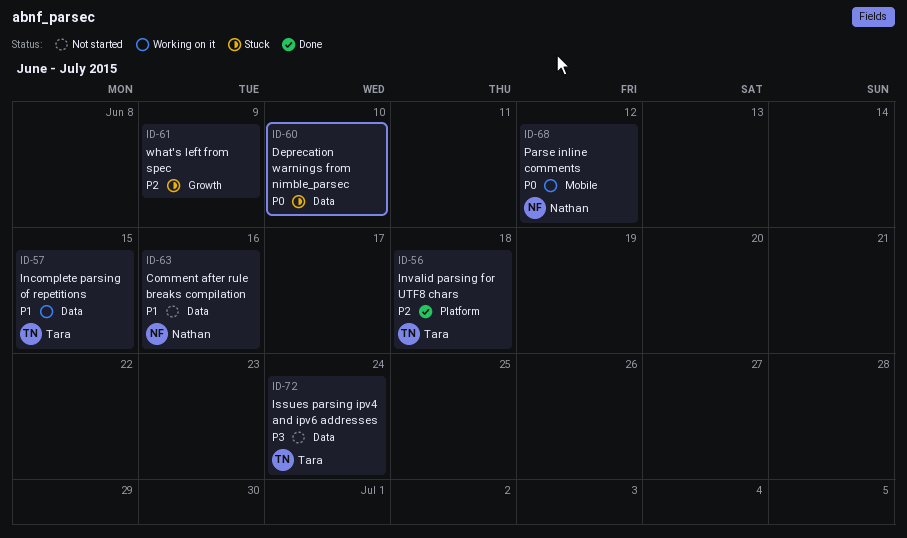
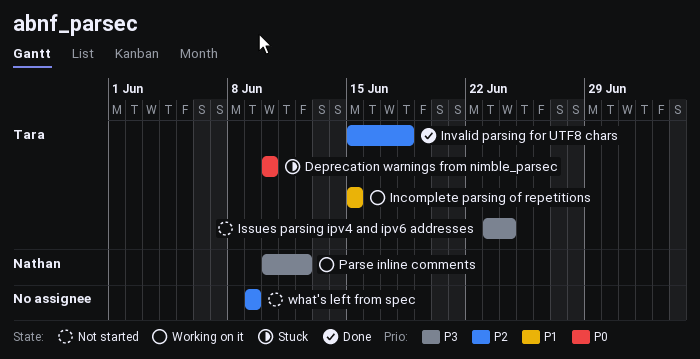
Comment after rule breaks compilation: present -> none
Deprecation warnings from nimble_parsec, owner: none -> Tara
Parse inline comments, priority: P0 -> P3
what's left from spec, status: Stuck -> Not started

